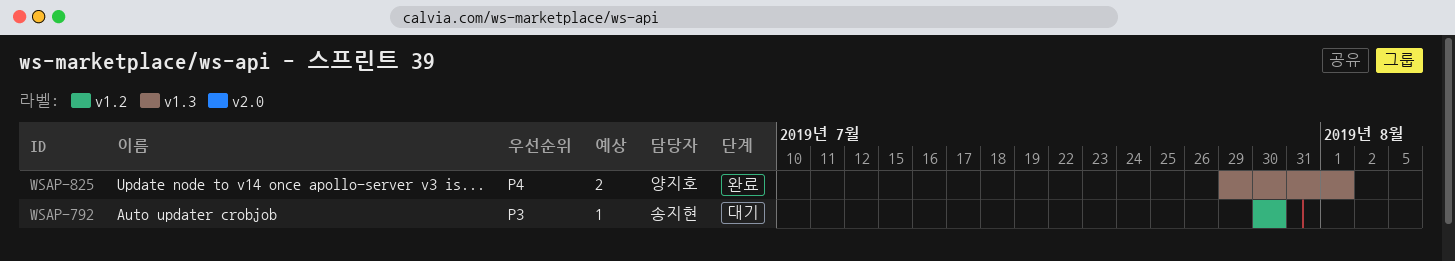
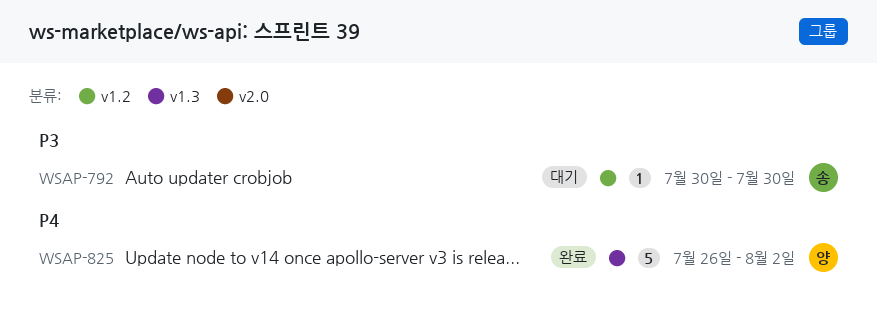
WSAP-825, estimate: 2 -> 5
WSAP-825, start: Jul 29 -> Jul 26
WSAP-825, due: Aug 1 -> Aug 2

